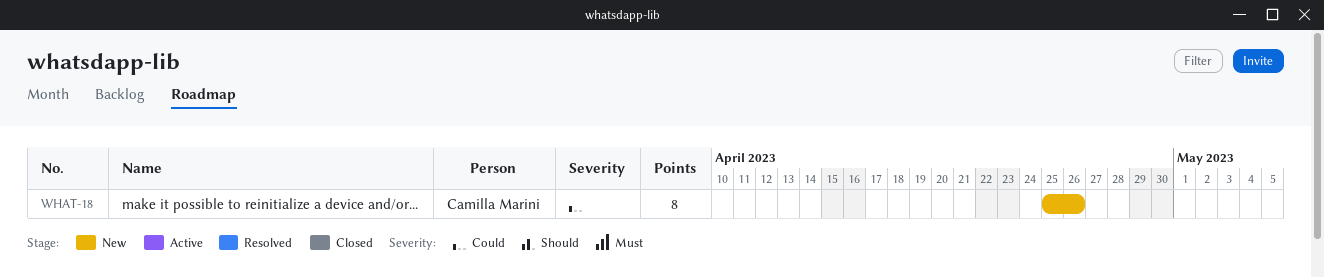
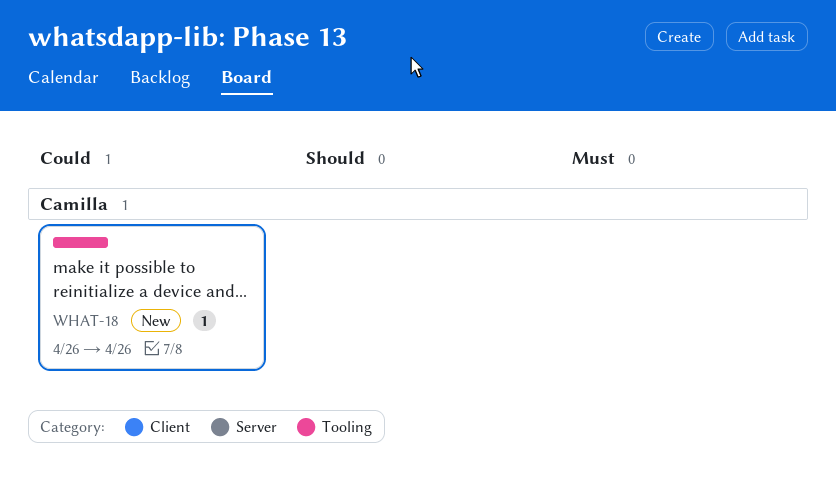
WHAT-18, estimate: 8 -> 1
WHAT-18, start: Apr 25 -> Apr 26

